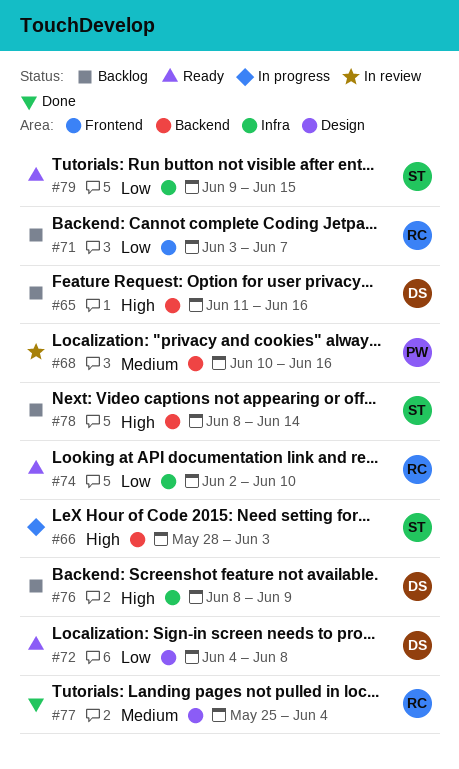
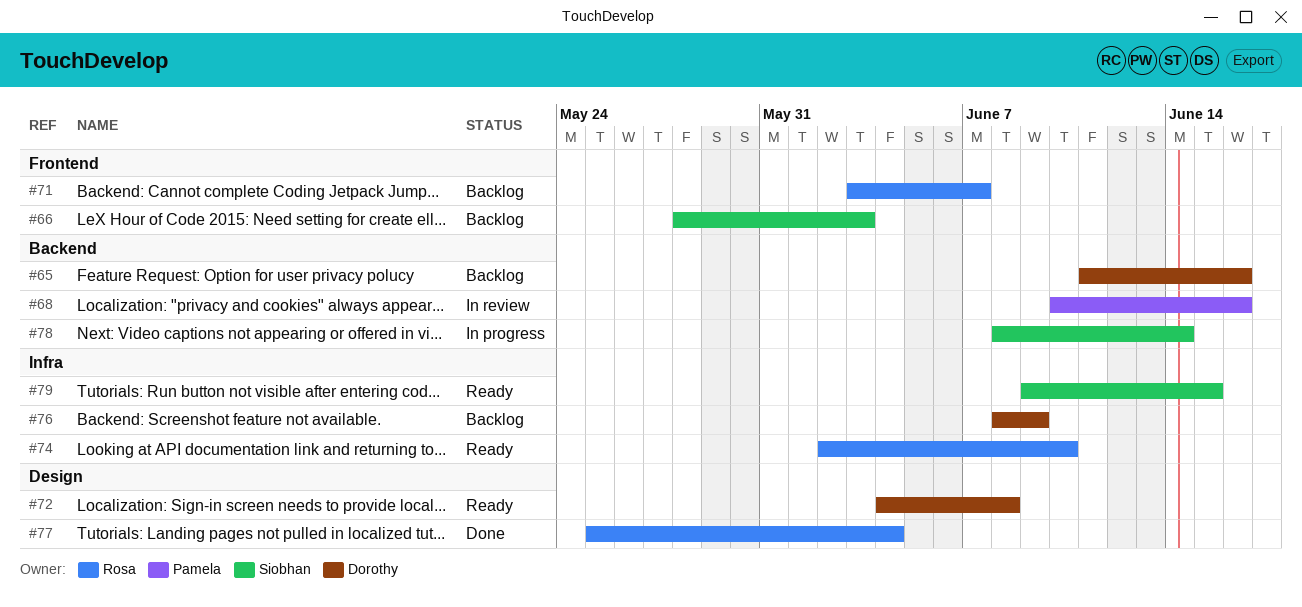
#66, status: In progress -> Backlog
#66, label: Backend -> Frontend
#78, status: Backlog -> In progress

